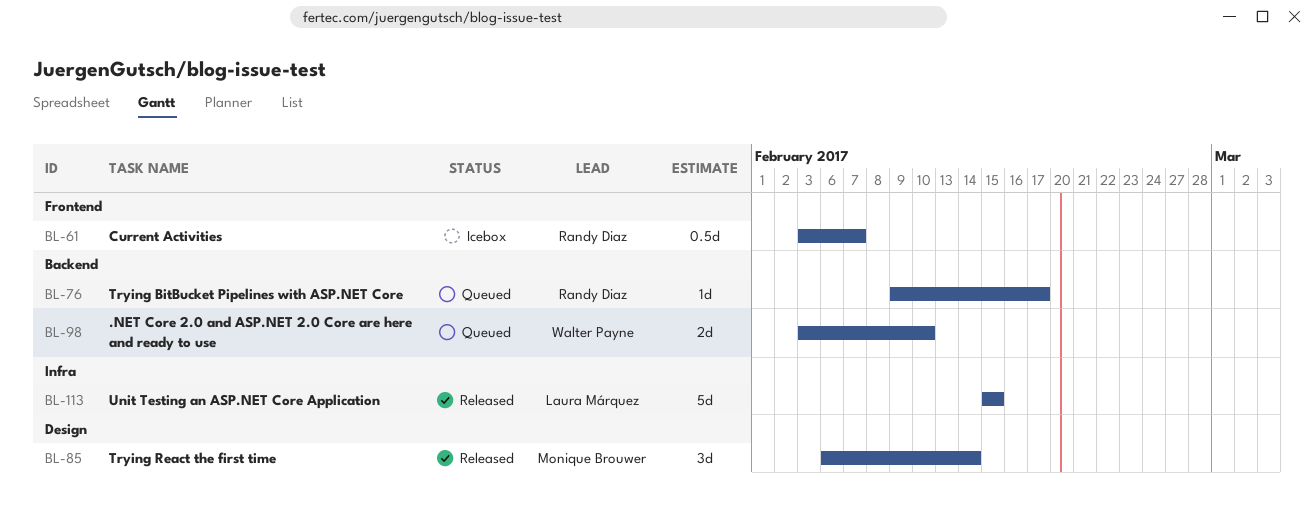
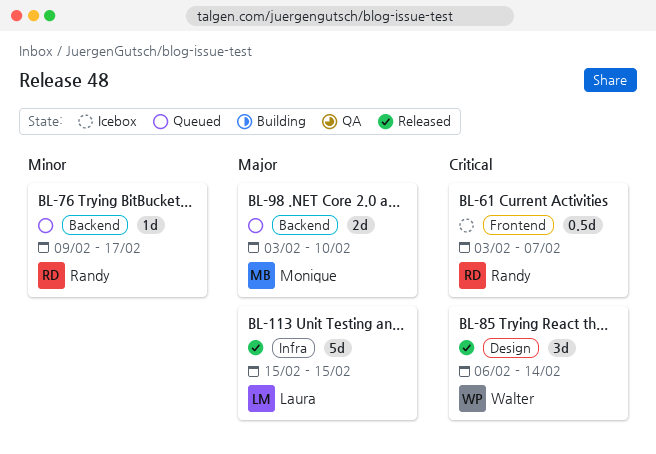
BL-85, owner: Monique Brouwer -> Walter Payne
BL-98, owner: Walter Payne -> Monique Brouwer

